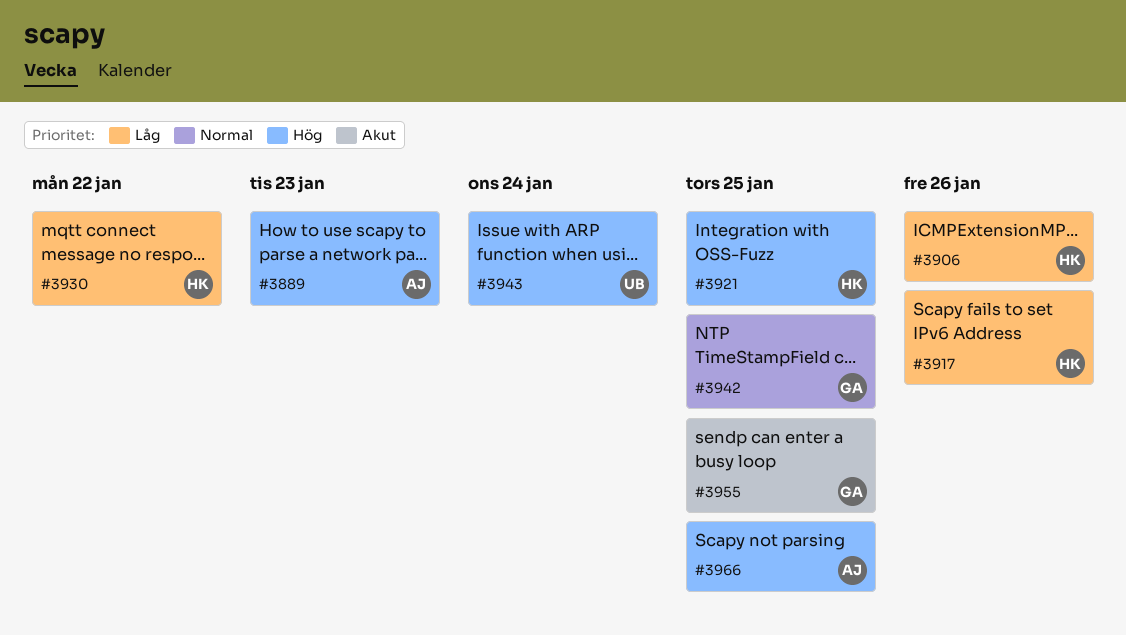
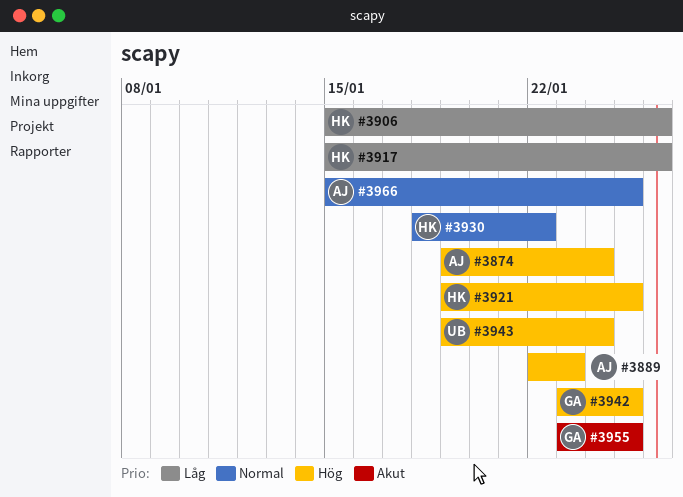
#3874: none -> present
#3930, priority: Låg -> Normal
#3942, priority: Normal -> Hög
#3966, priority: Hög -> Normal

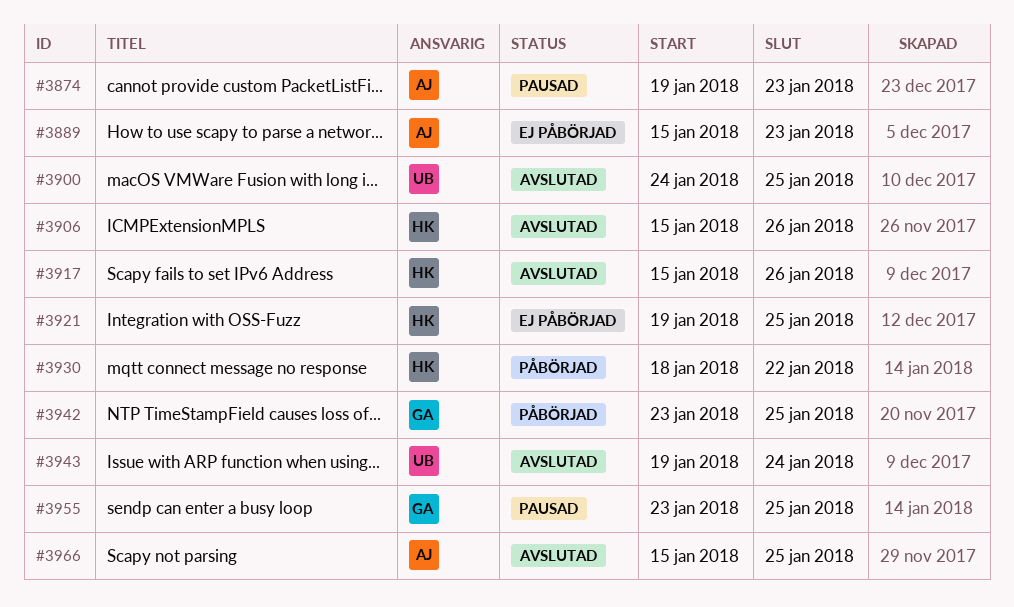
#3874, due: Jan 24 -> Jan 23
#3889, start: Jan 22 -> Jan 15
#3900: none -> present

